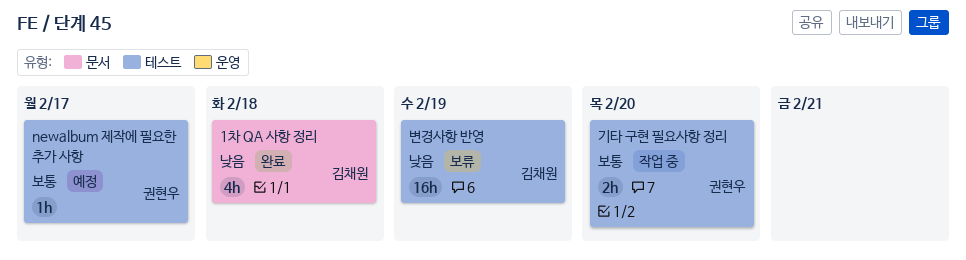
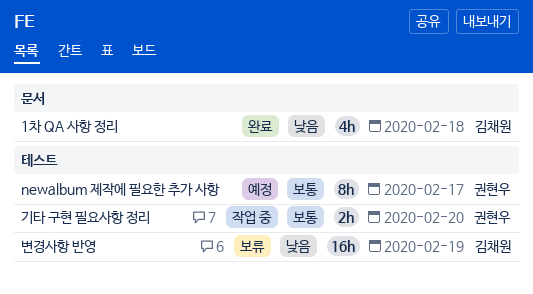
newalbum 제작에 필요한 추가 사항, estimate: 1h -> 8h

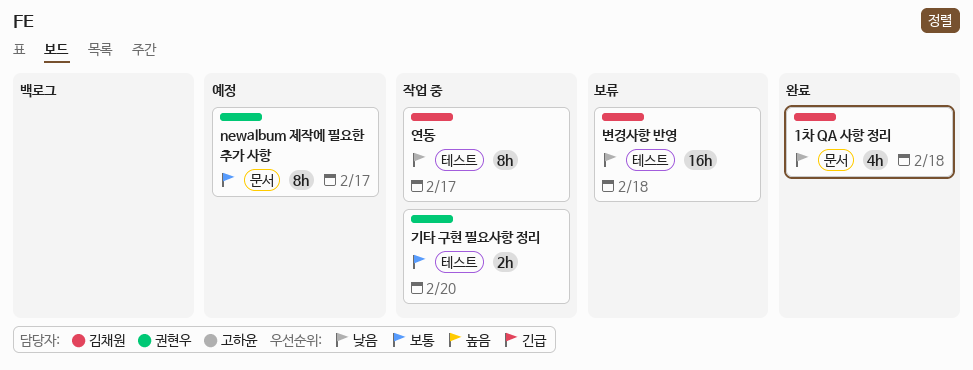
newalbum 제작에 필요한 추가 사항, label: 테스트 -> 문서
변경사항 반영, due: Feb 19 -> Feb 18
연동: none -> present

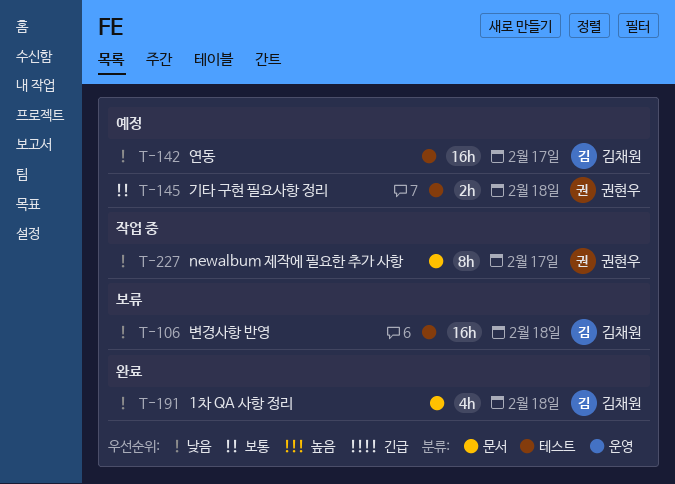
newalbum 제작에 필요한 추가 사항, status: 예정 -> 작업 중
newalbum 제작에 필요한 추가 사항, priority: 보통 -> 낮음
기타 구현 필요사항 정리, status: 작업 중 -> 예정
기타 구현 필요사항 정리, due: Feb 20 -> Feb 18
연동, status: 작업 중 -> 예정
연동, estimate: 8h -> 16h

